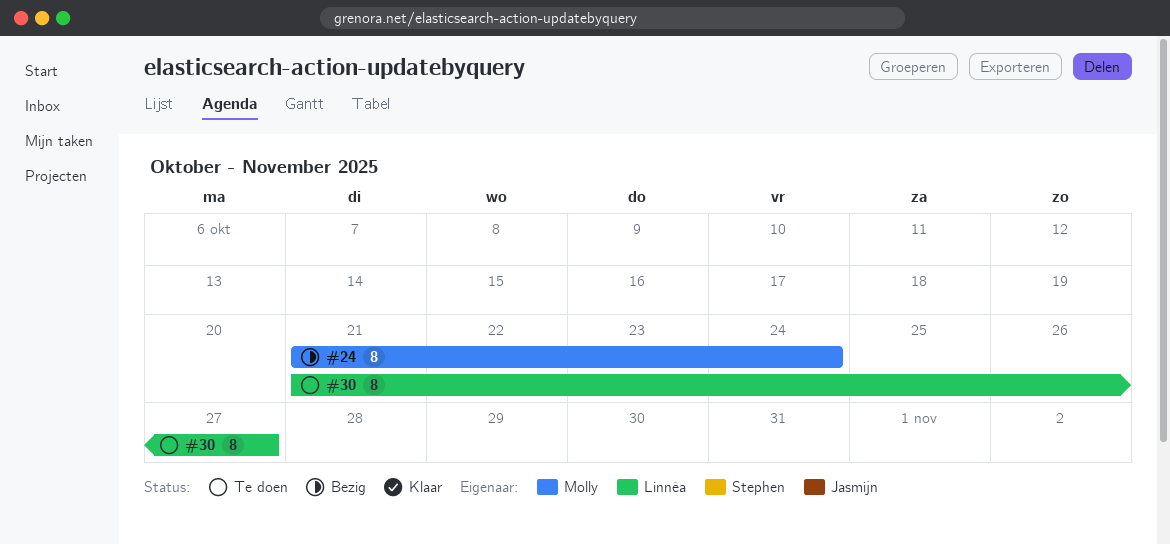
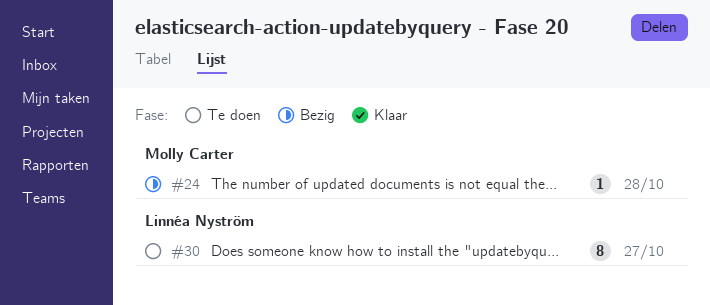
#24, estimate: 8 -> 1
#24, due: Oct 24 -> Oct 28

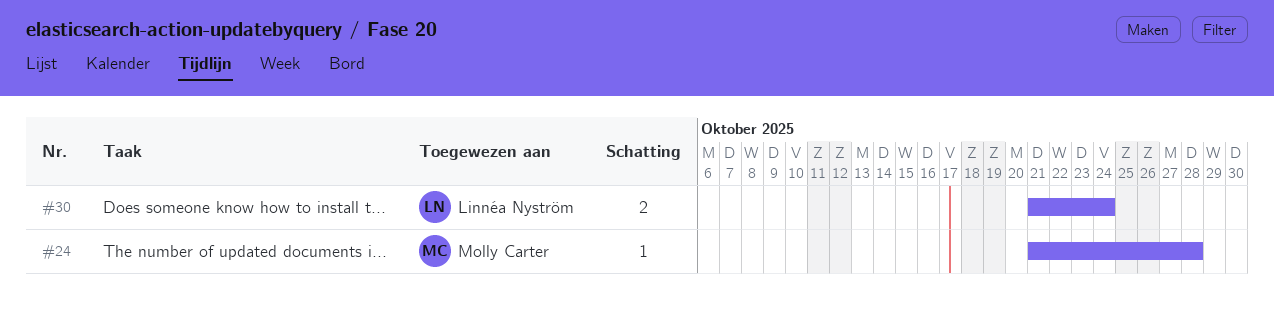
#30, estimate: 8 -> 2
#30, due: Oct 27 -> Oct 24

